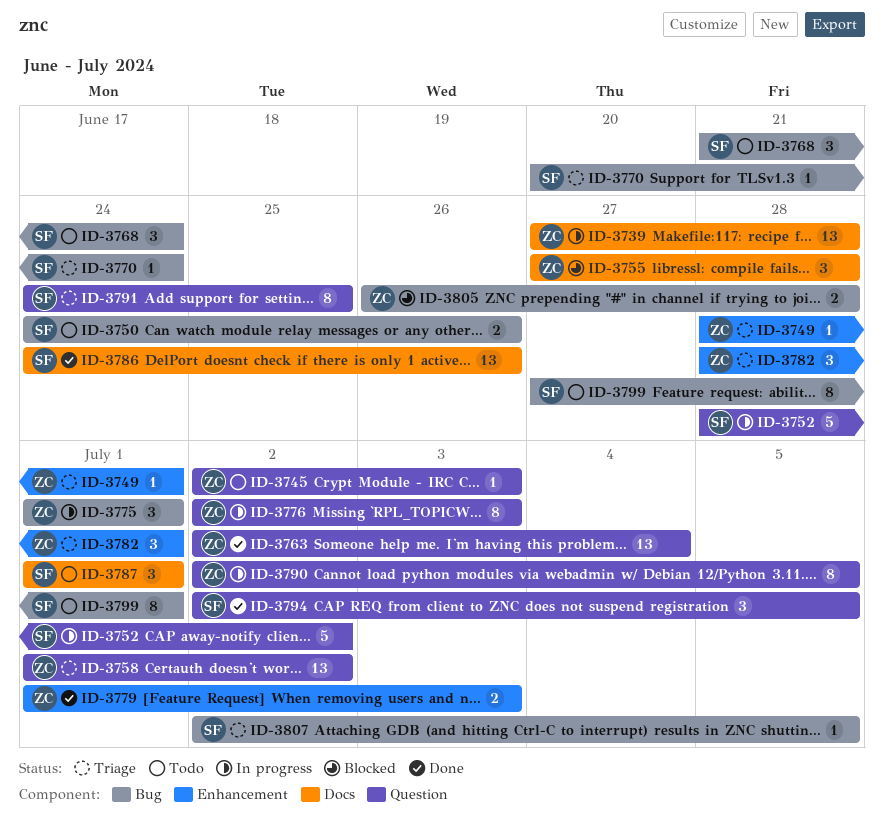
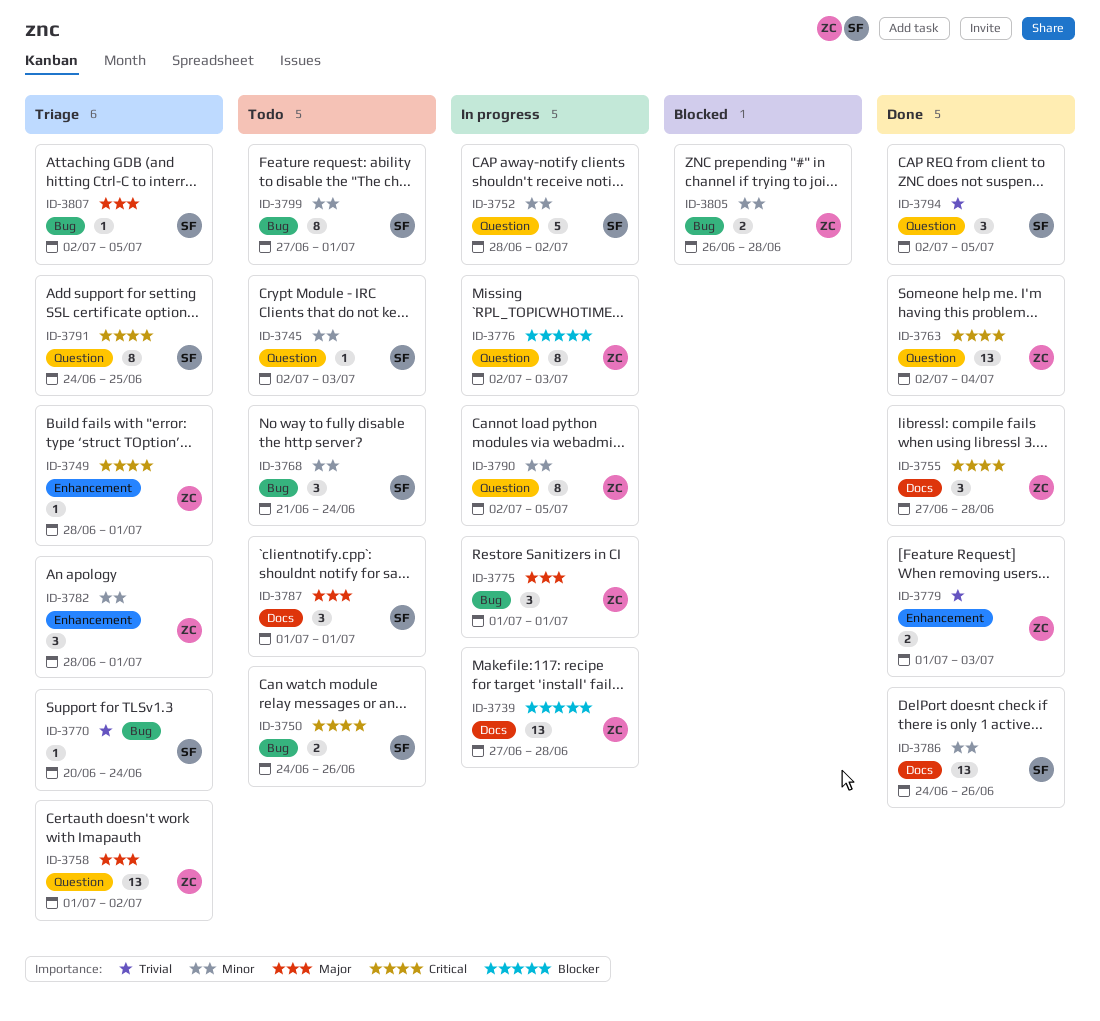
ID-3745, owner: ZC -> SF
ID-3755, status: Blocked -> Done

